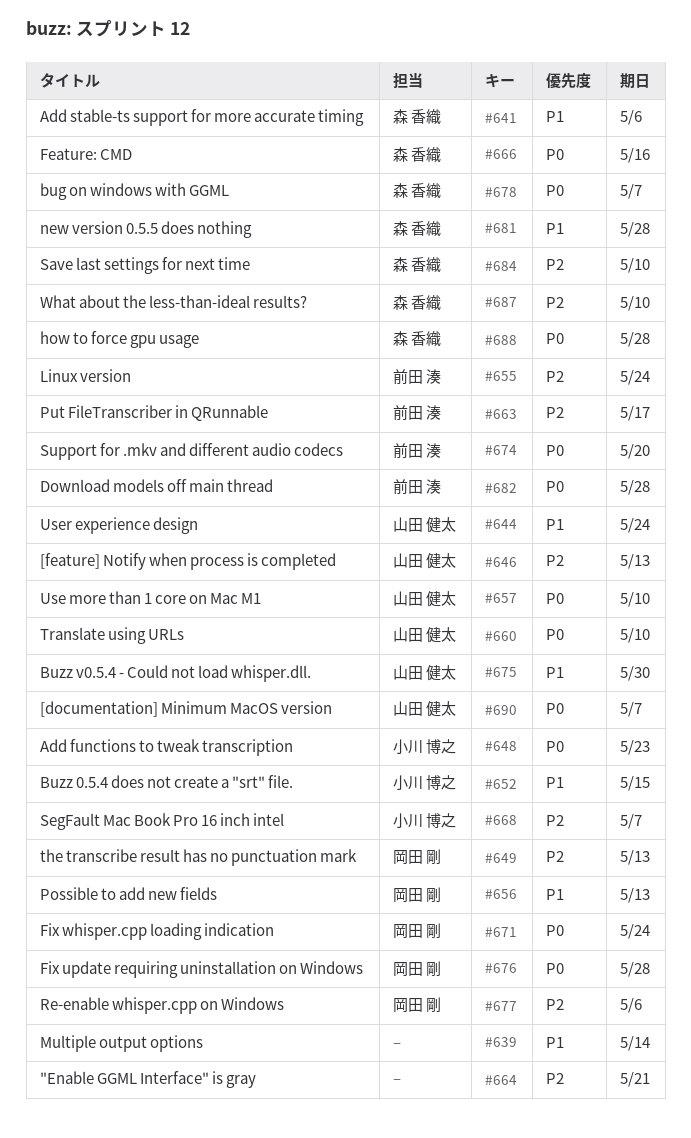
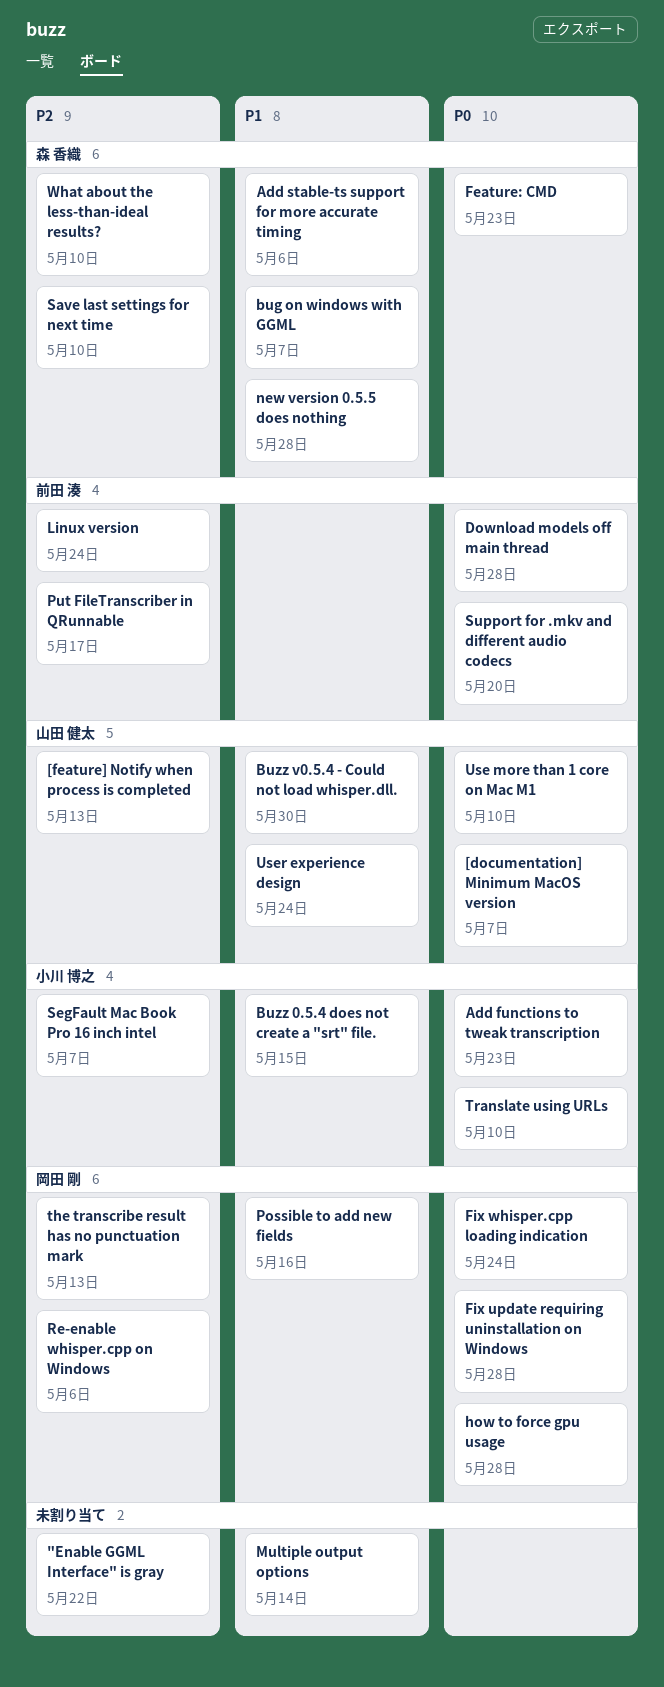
"Enable GGML Interface" is gray, due: May 21 -> May 22
bug on windows with GGML, priority: P0 -> P1
Feature: CMD, due: May 16 -> May 23
how to force gpu usage, owner: 森 香織 -> 岡田 剛
Possible to add new fields, due: May 13 -> May 16
Translate using URLs, owner: 山田 健太 -> 小川 博之

